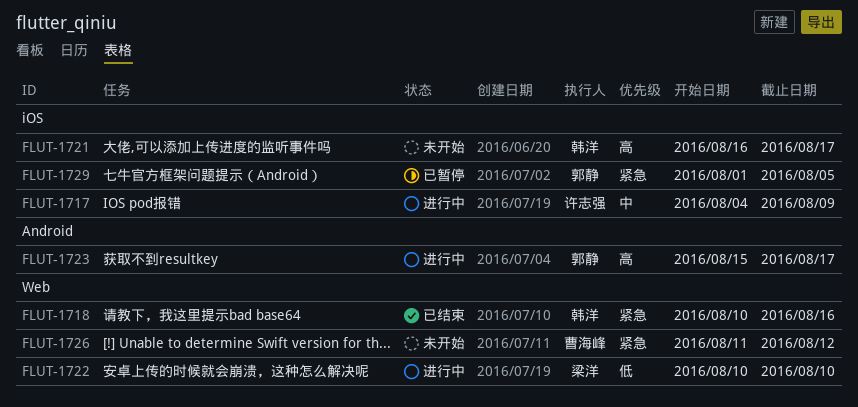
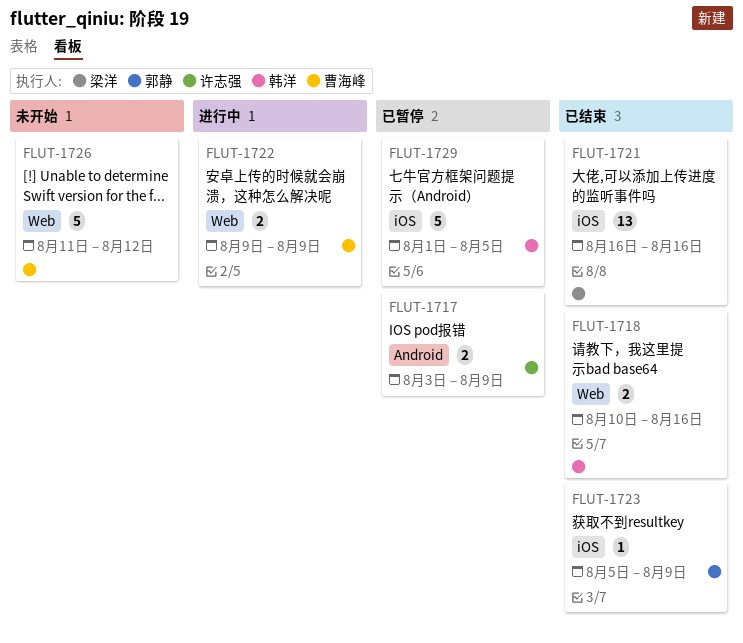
FLUT-1717, status: 进行中 -> 已暂停
FLUT-1717, label: iOS -> Android
FLUT-1717, start: Aug 4 -> Aug 3
FLUT-1721, status: 未开始 -> 已结束
FLUT-1721, owner: 韩洋 -> 梁洋
FLUT-1721, due: Aug 17 -> Aug 16
FLUT-1722, owner: 梁洋 -> 曹海峰
FLUT-1722, start: Aug 10 -> Aug 9
FLUT-1722, due: Aug 10 -> Aug 9
FLUT-1723, status: 进行中 -> 已结束
FLUT-1723, label: Android -> iOS
FLUT-1723, start: Aug 15 -> Aug 5
FLUT-1723, due: Aug 17 -> Aug 9
FLUT-1729, owner: 郭静 -> 韩洋

